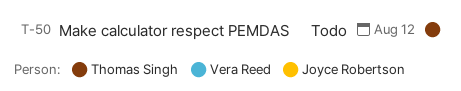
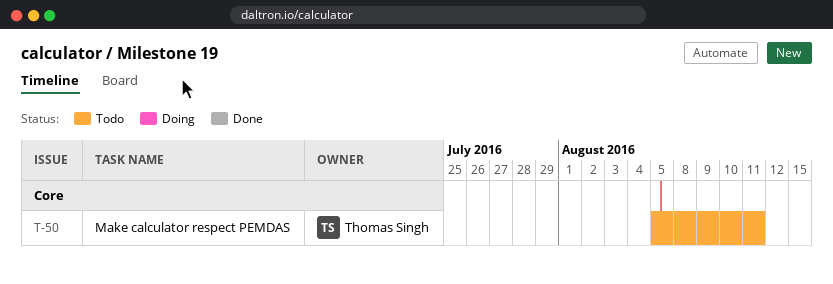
T-50, due: Aug 12 -> Aug 11

